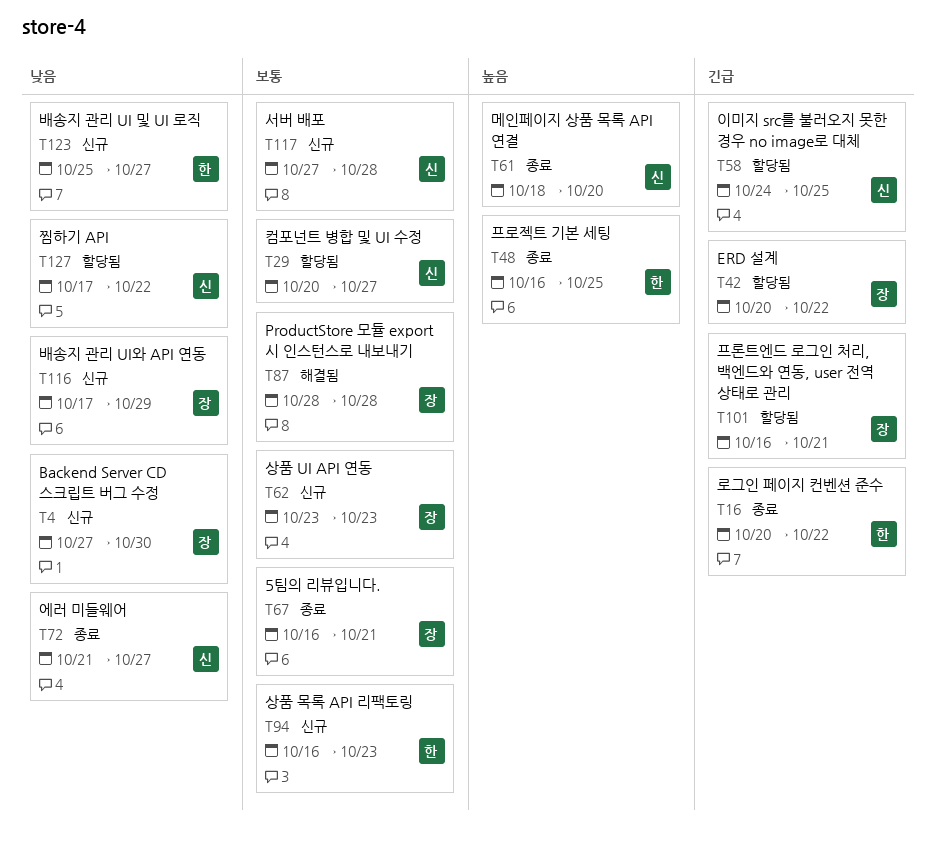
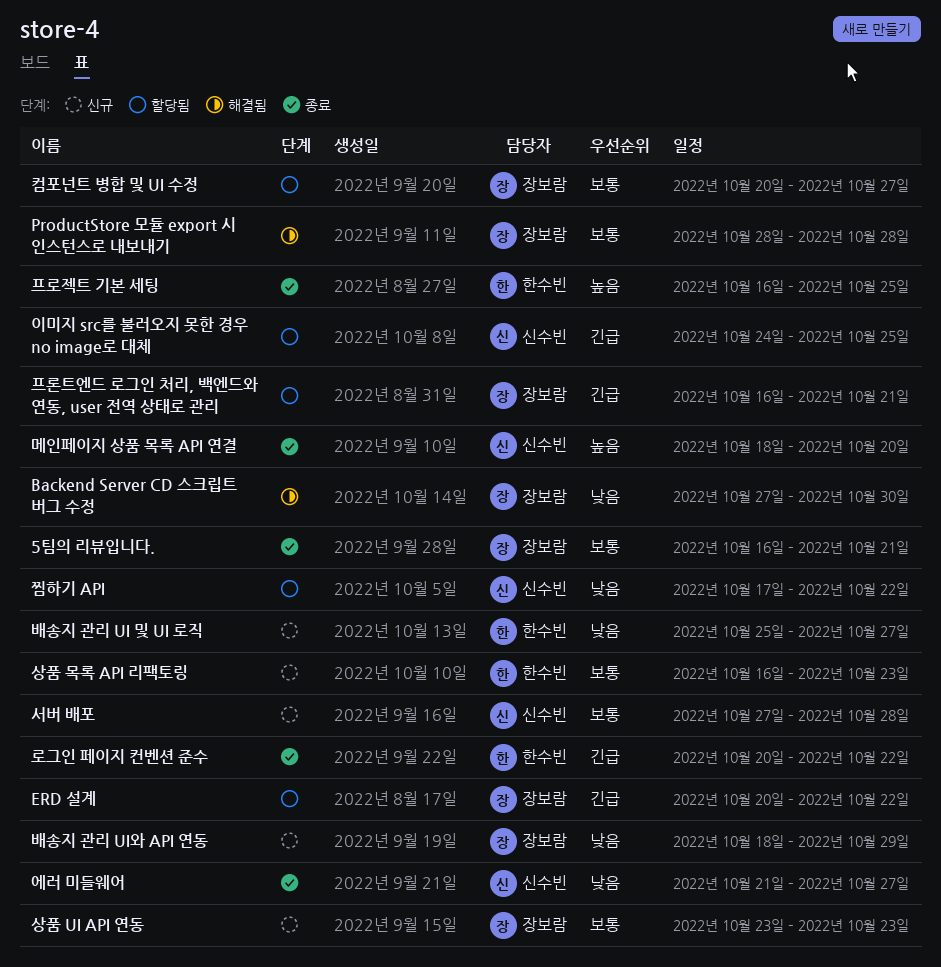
Backend Server CD 스크립트 버그 수정, status: 신규 -> 해결됨
배송지 관리 UI와 API 연동, start: Oct 17 -> Oct 18
컴포넌트 병합 및 UI 수정, owner: 신수빈 -> 장보람

